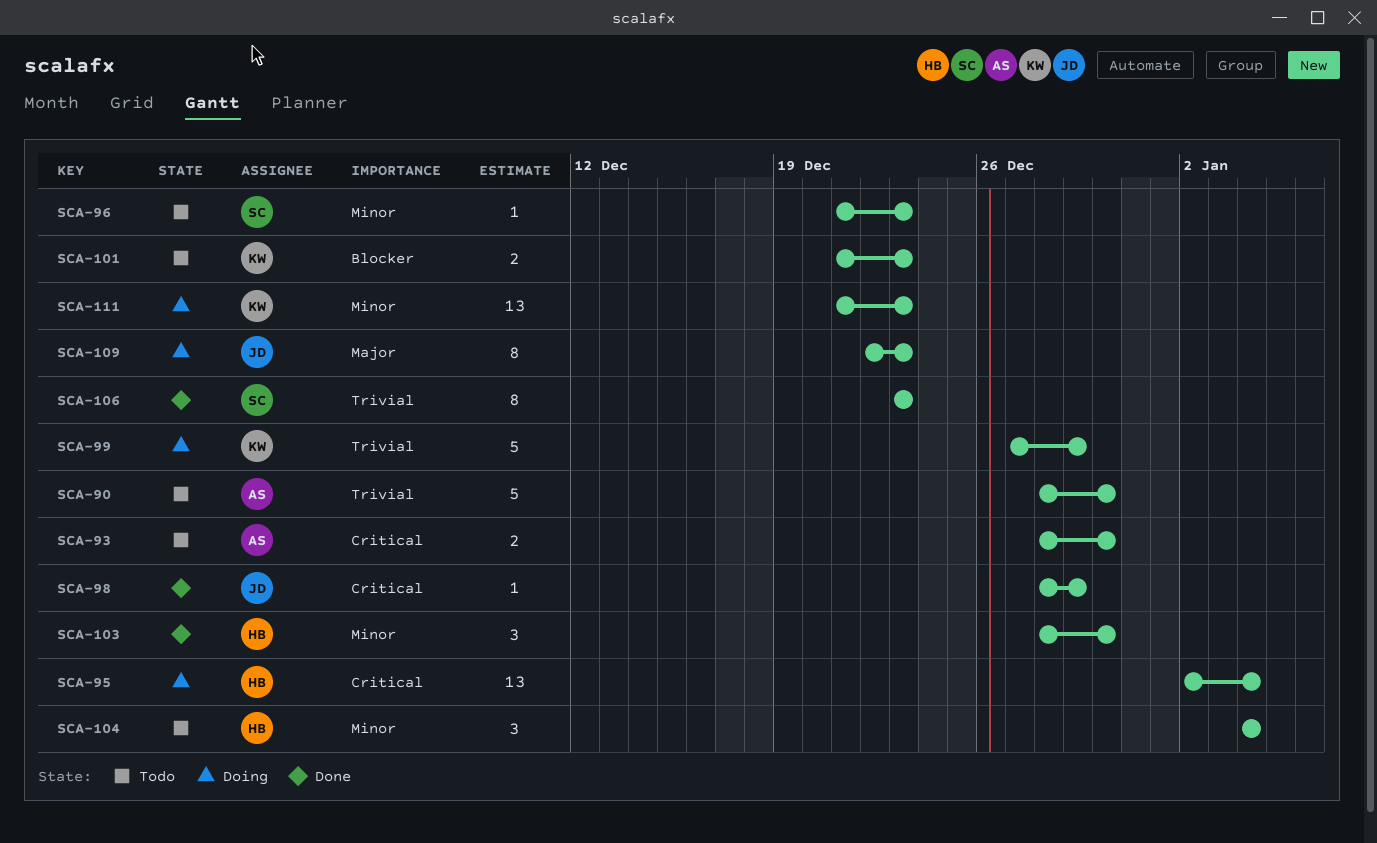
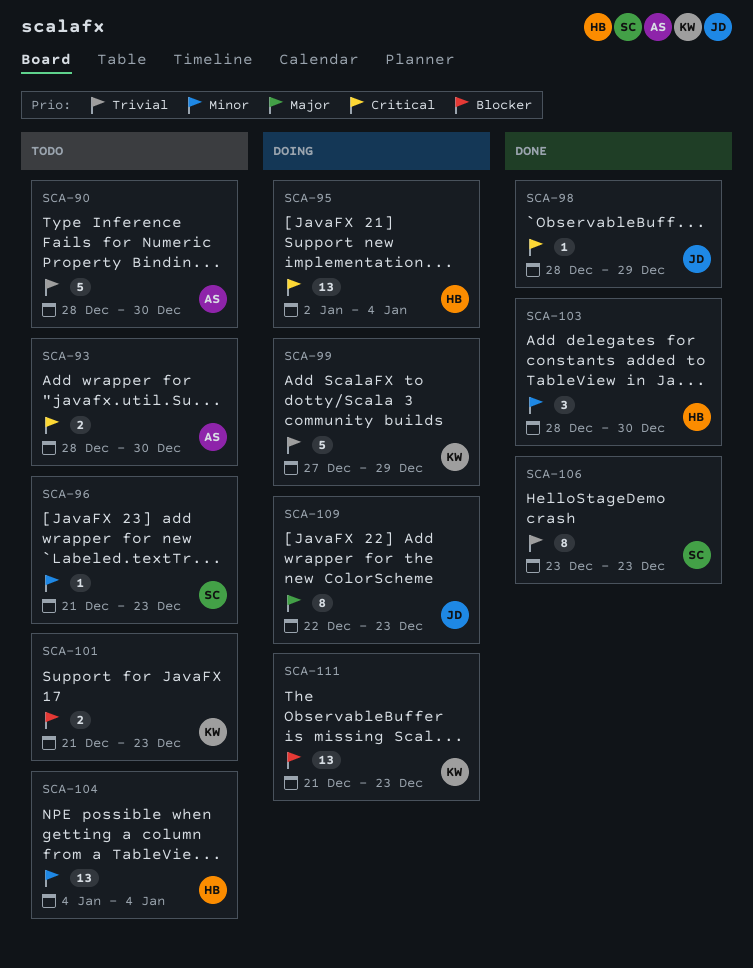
SCA-104, estimate: 3 -> 13
SCA-111, priority: Minor -> Blocker

